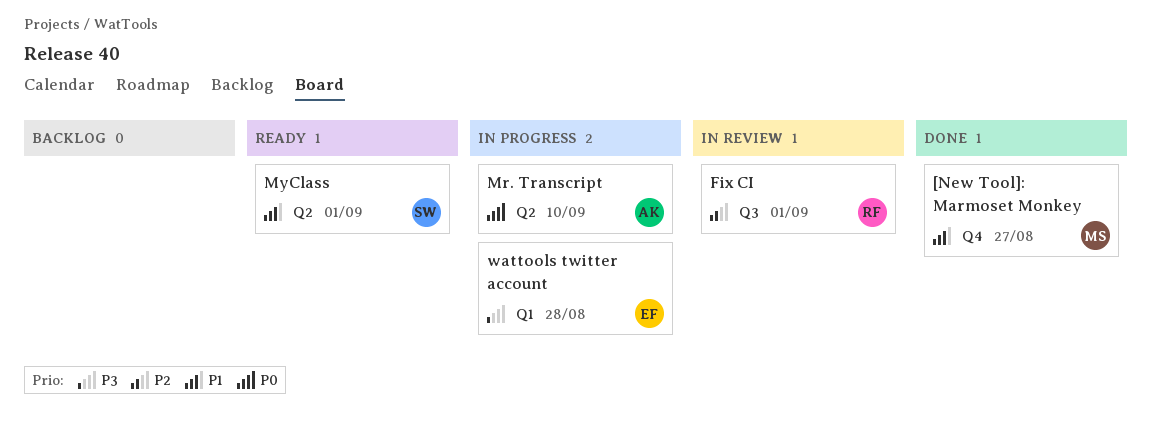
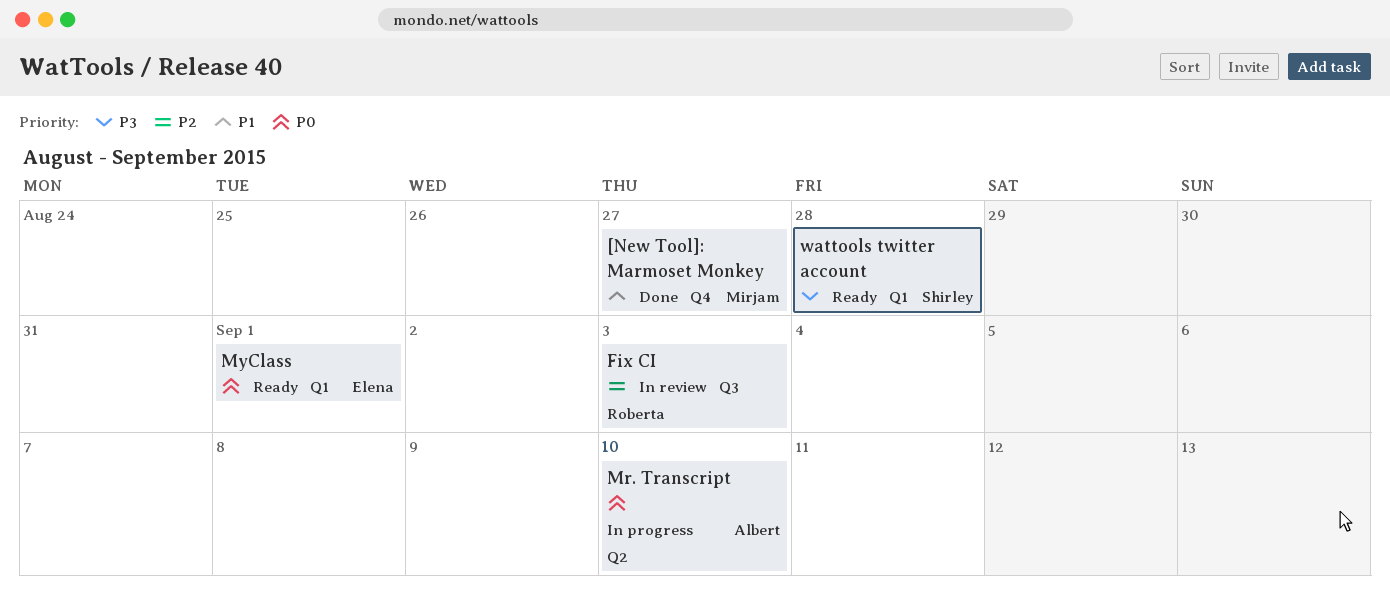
Fix CI, due: Sep 1 -> Sep 3
MyClass, owner: Shirley -> Elena
MyClass, priority: P1 -> P0
MyClass, label: Q2 -> Q1
wattools twitter account, status: In progress -> Ready
wattools twitter account, owner: Elena -> Shirley

